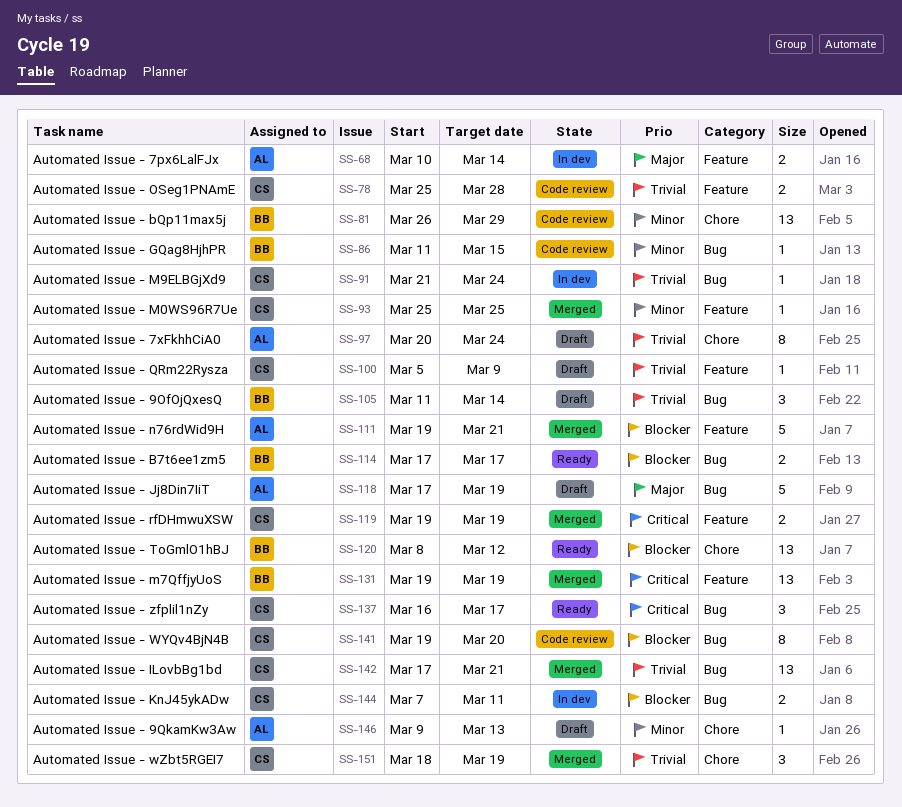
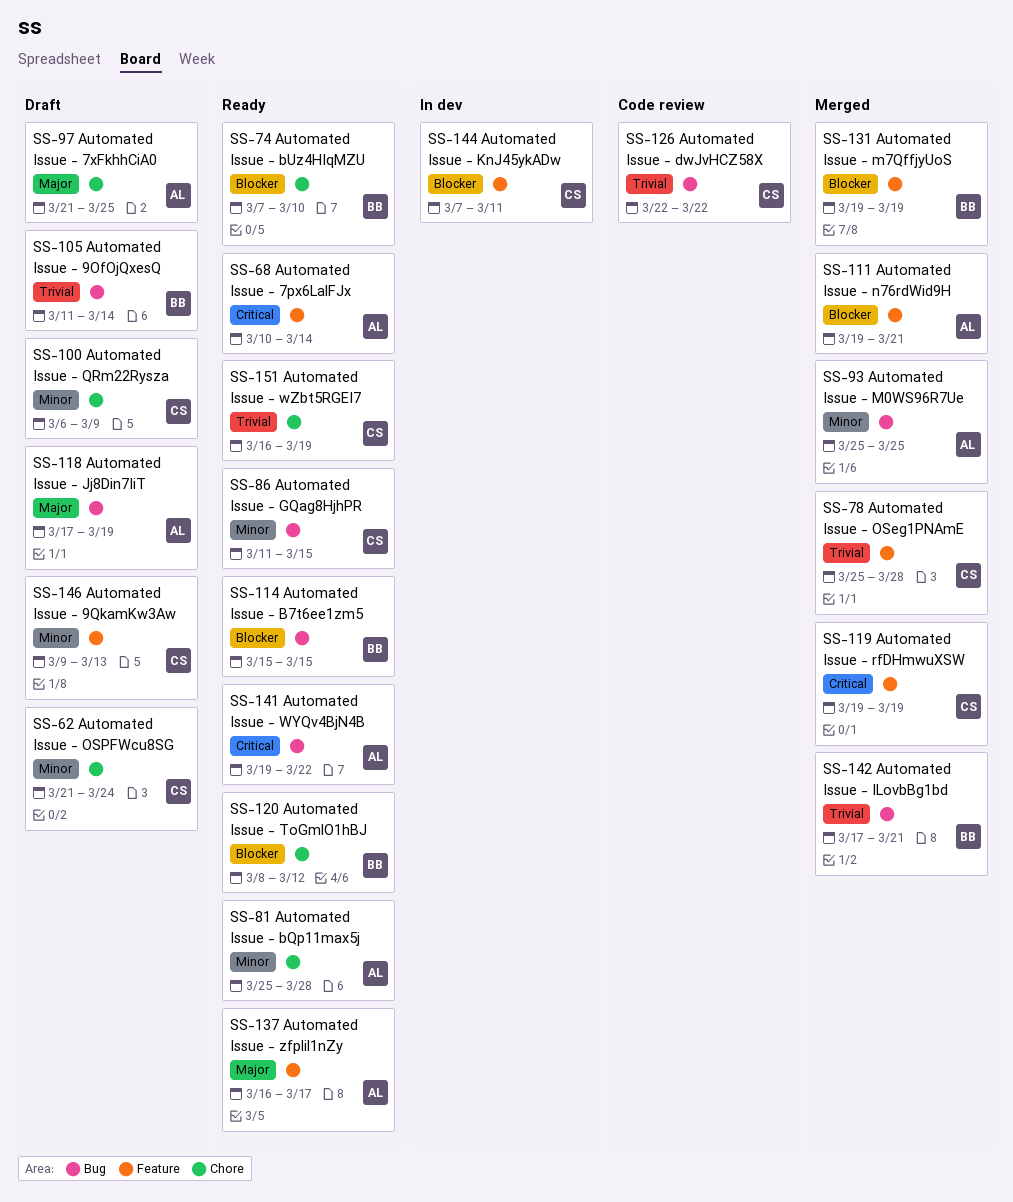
SS-62: none -> present
SS-68, status: In dev -> Ready
SS-68, priority: Major -> Critical
SS-74: none -> present
SS-78, status: Code review -> Merged
SS-81, status: Code review -> Ready
SS-81, owner: BB -> AL
SS-81, start: Mar 26 -> Mar 25
SS-81, due: Mar 29 -> Mar 28
SS-86, status: Code review -> Ready
SS-86, owner: BB -> CS
SS-91: present -> none
SS-93, owner: CS -> AL
SS-93, label: Feature -> Bug
SS-97, priority: Trivial -> Major
SS-97, start: Mar 20 -> Mar 21
SS-97, due: Mar 24 -> Mar 25
SS-100, priority: Trivial -> Minor
SS-100, label: Feature -> Chore
SS-100, start: Mar 5 -> Mar 6
SS-114, start: Mar 17 -> Mar 15
SS-114, due: Mar 17 -> Mar 15
SS-126: none -> present
SS-131, priority: Critical -> Blocker
SS-137, owner: CS -> AL
SS-137, priority: Critical -> Major
SS-137, label: Bug -> Feature
SS-141, status: Code review -> Ready
SS-141, owner: CS -> AL
SS-141, priority: Blocker -> Critical
SS-141, due: Mar 20 -> Mar 22
SS-142, owner: CS -> BB
SS-144, label: Bug -> Feature
SS-146, owner: AL -> CS
SS-146, label: Chore -> Feature
SS-151, status: Merged -> Ready
SS-151, start: Mar 18 -> Mar 16

